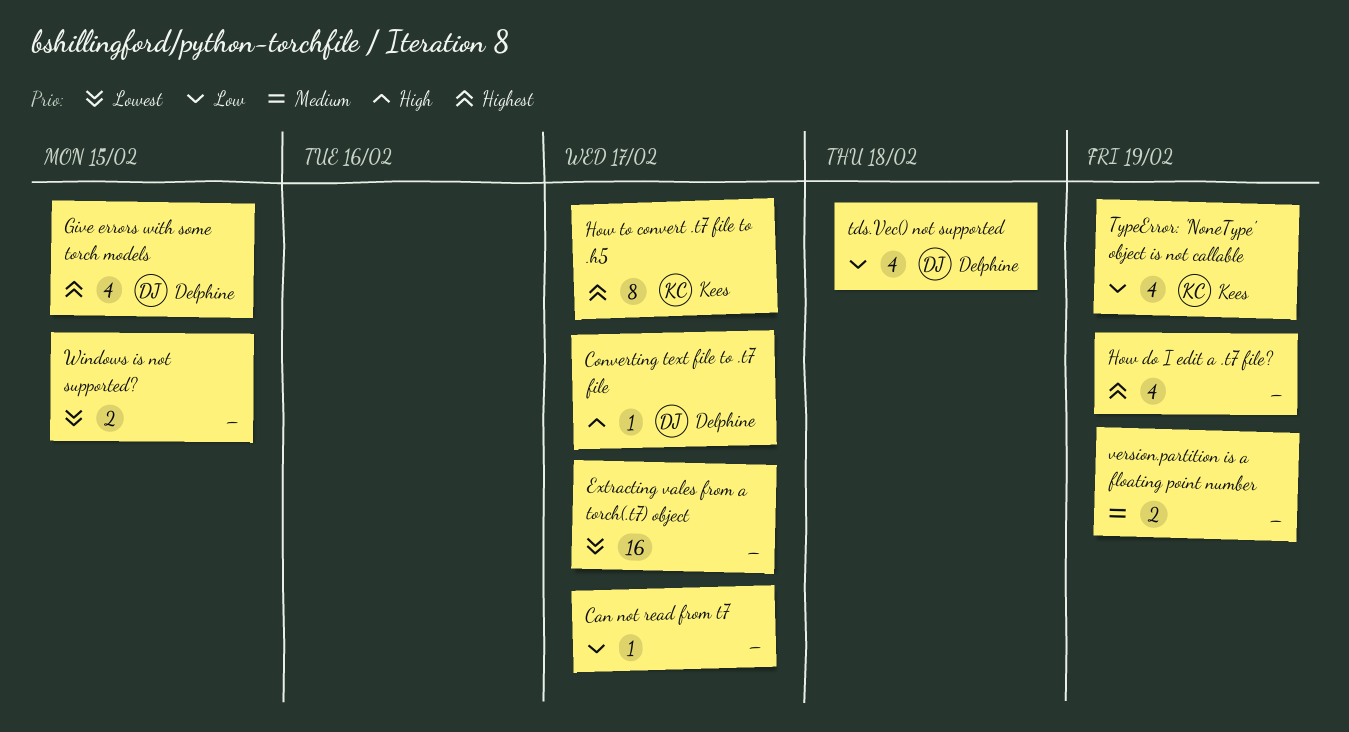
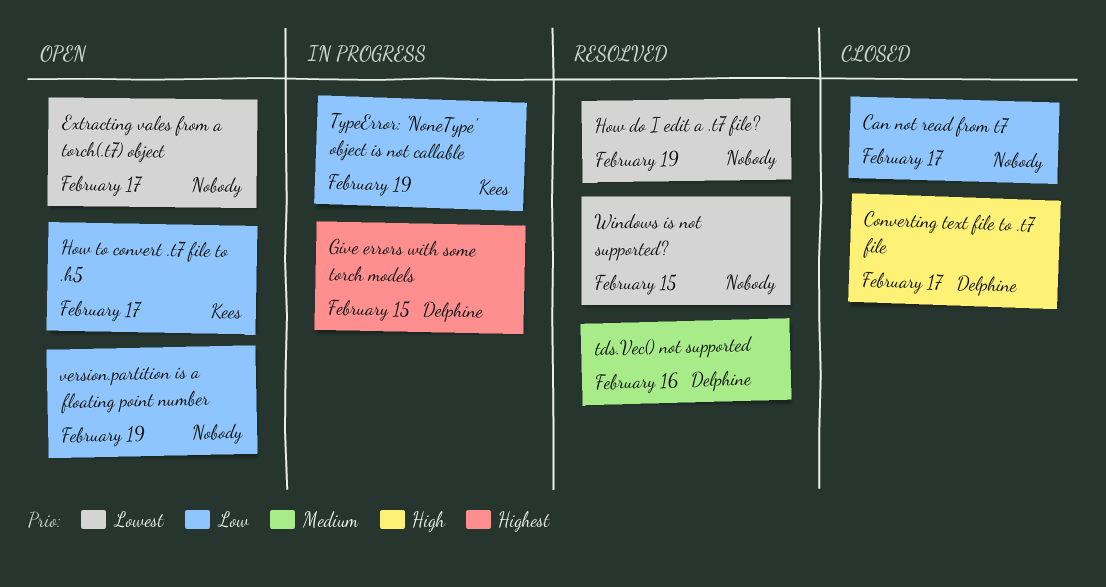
How do I edit a .t7 file?, priority: Highest -> Lowest
How to convert .t7 file to .h5, priority: Highest -> Low
tds.Vec() not supported, priority: Low -> Medium
tds.Vec() not supported, due: Feb 18 -> Feb 16
version.partition is a floating point number, priority: Medium -> Low

